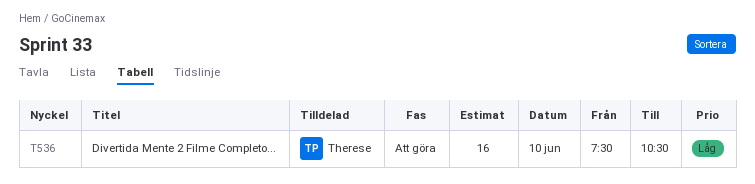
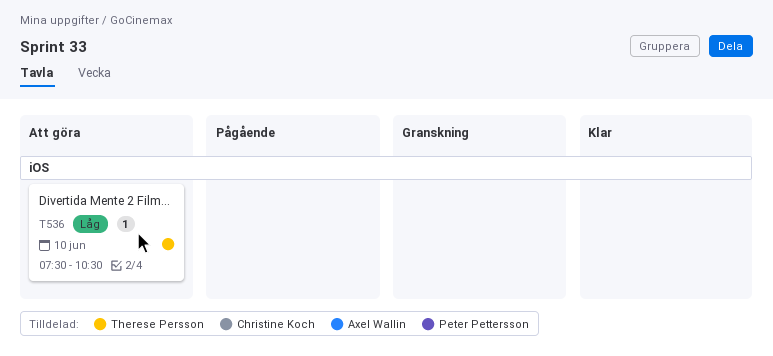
T536, estimate: 16 -> 1

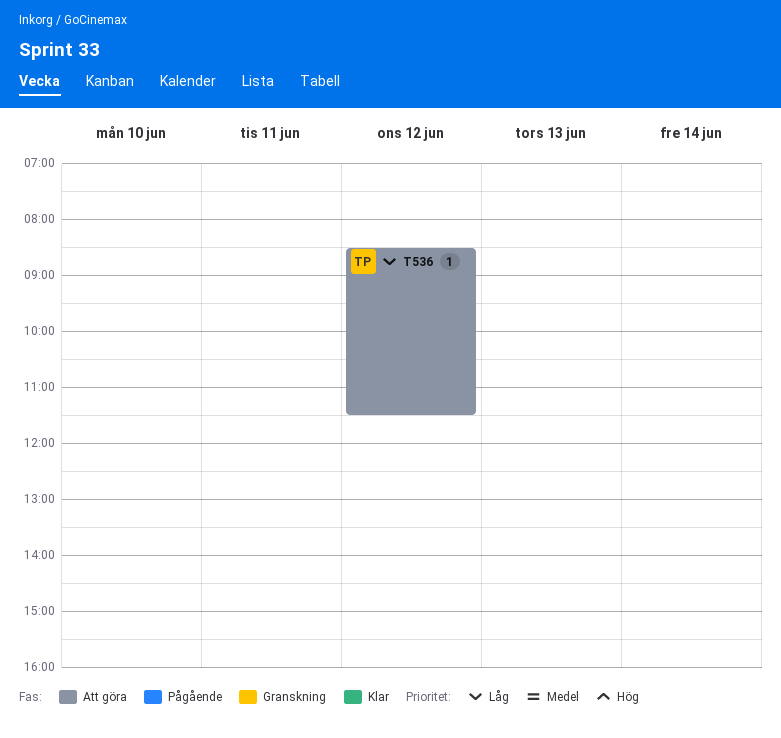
T536, day: Jun 10 -> Jun 12
T536, begins: 07:30 -> 08:30
T536, ends: 10:30 -> 11:30

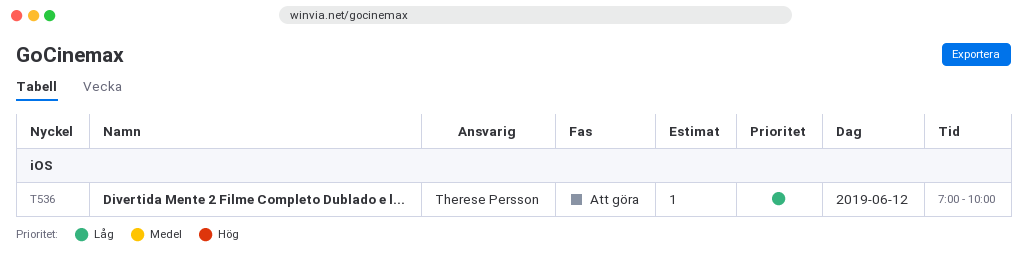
T536, begins: 08:30 -> 07:00
T536, ends: 11:30 -> 10:00

